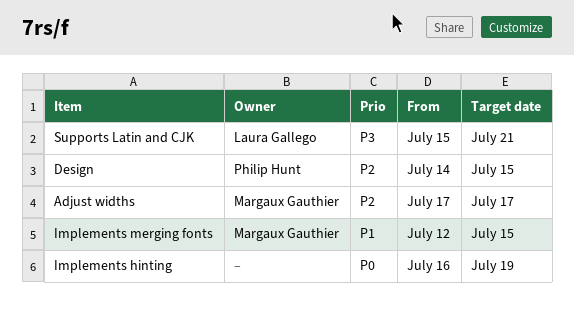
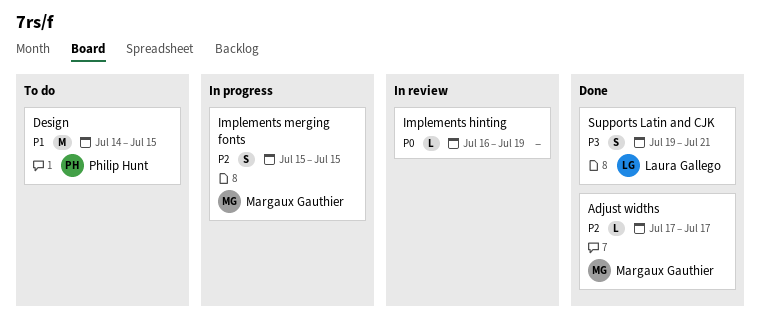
Design, priority: P2 -> P1
Implements merging fonts, priority: P1 -> P2
Implements merging fonts, start: Jul 12 -> Jul 15
Supports Latin and CJK, start: Jul 15 -> Jul 19

